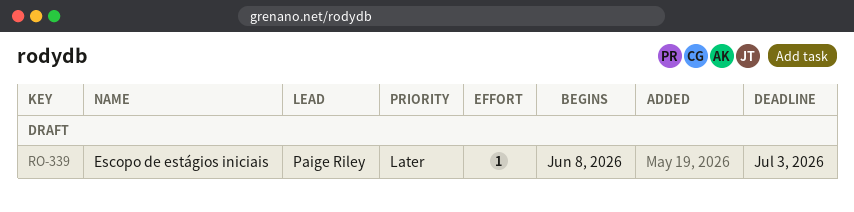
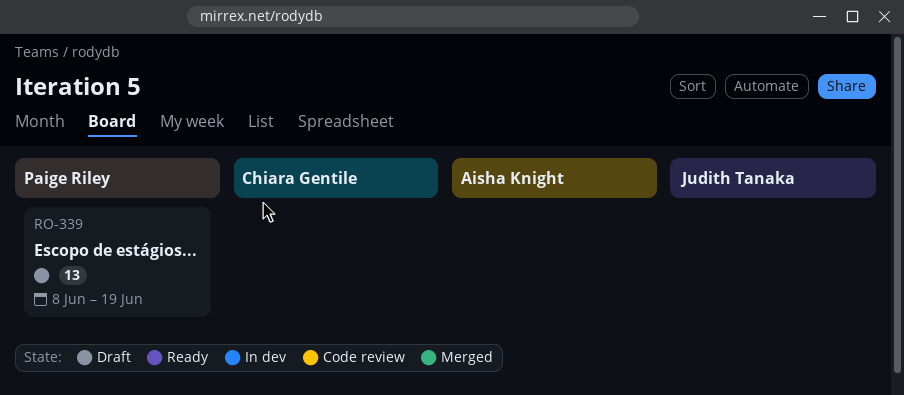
RO-339, estimate: 1 -> 13
RO-339, due: Jul 3 -> Jun 19

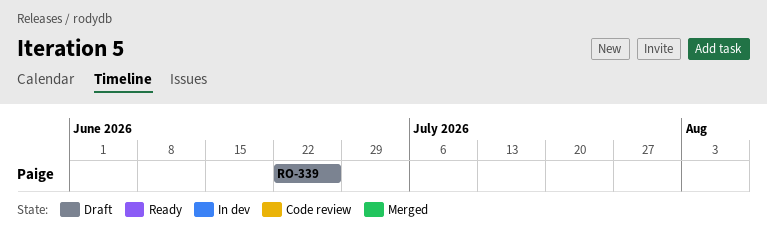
RO-339, start: Jun 8 -> Jun 22
RO-339, due: Jun 19 -> Jun 26

